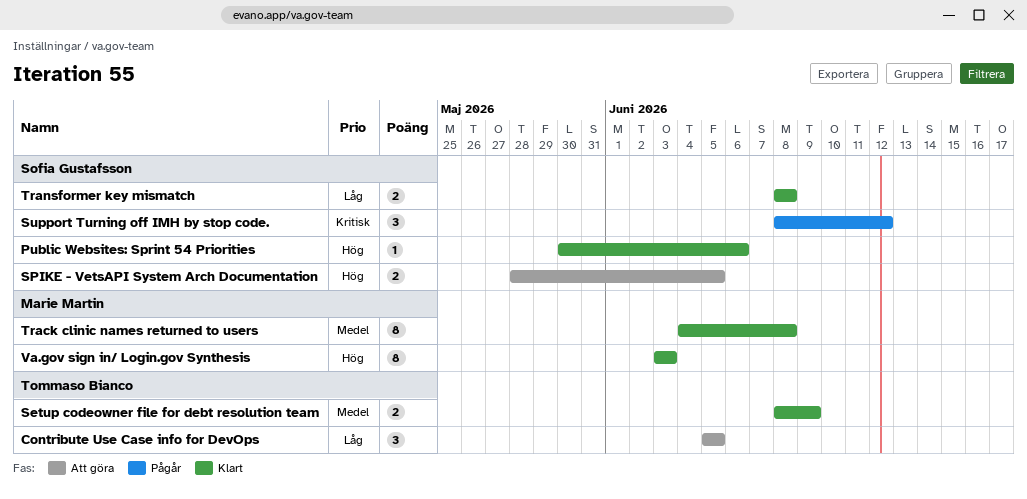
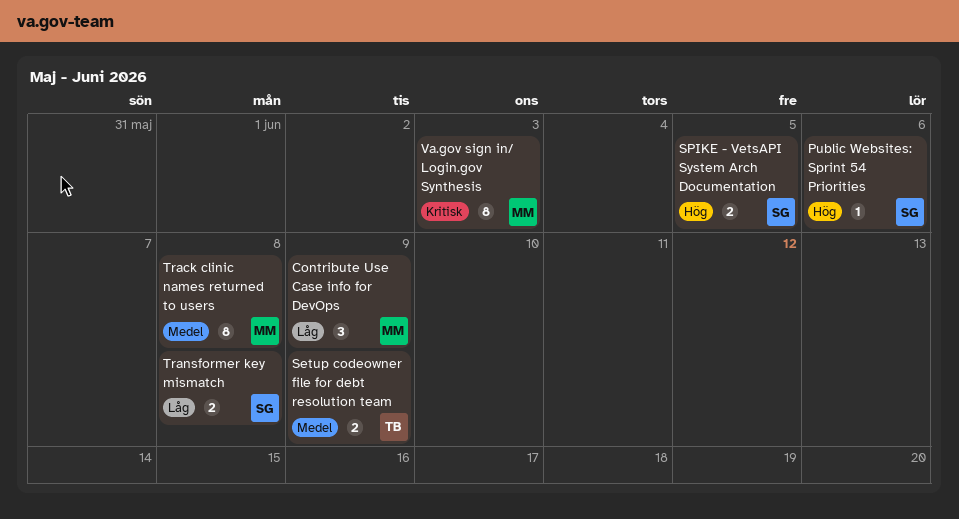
Contribute Use Case info for DevOps, owner: Tommaso Bianco -> Marie Martin
Contribute Use Case info for DevOps, due: Jun 5 -> Jun 9
Support Turning off IMH by stop code.: present -> none
Va.gov sign in/ Login.gov Synthesis, priority: Hög -> Kritisk

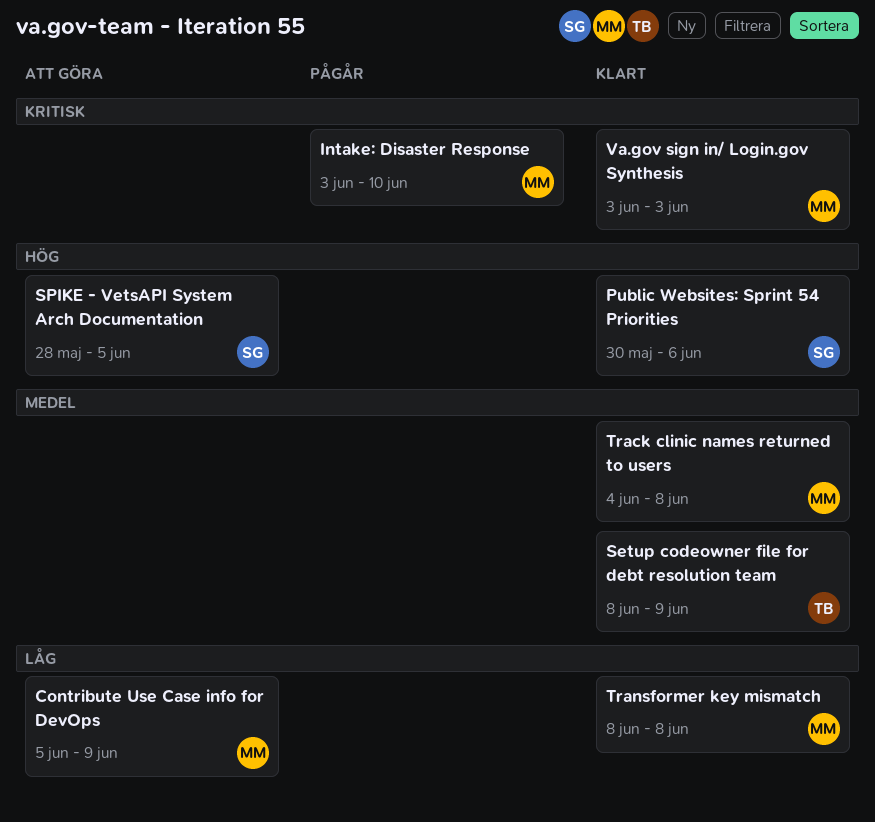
Intake: Disaster Response: none -> present
Transformer key mismatch, owner: SG -> MM

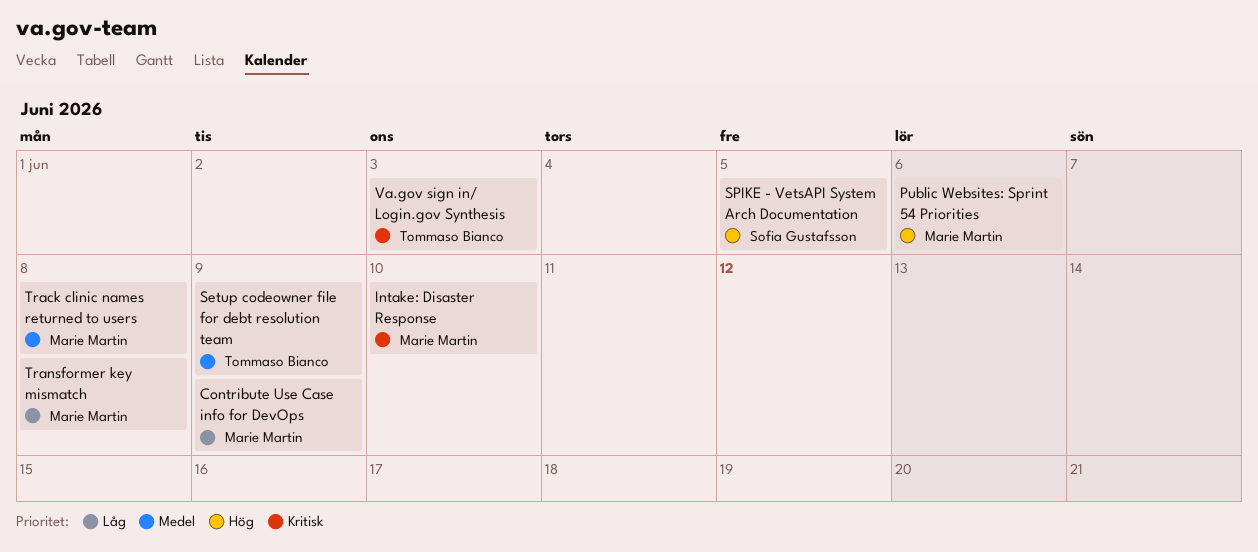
Public Websites: Sprint 54 Priorities, owner: Sofia Gustafsson -> Marie Martin
Va.gov sign in/ Login.gov Synthesis, owner: Marie Martin -> Tommaso Bianco

